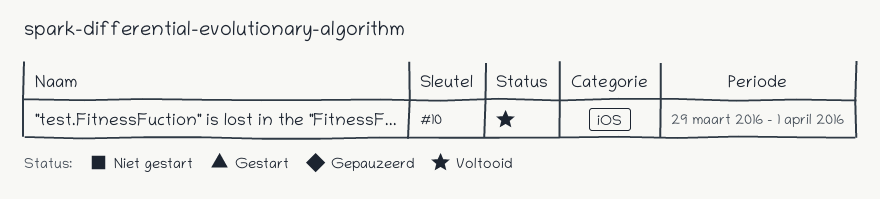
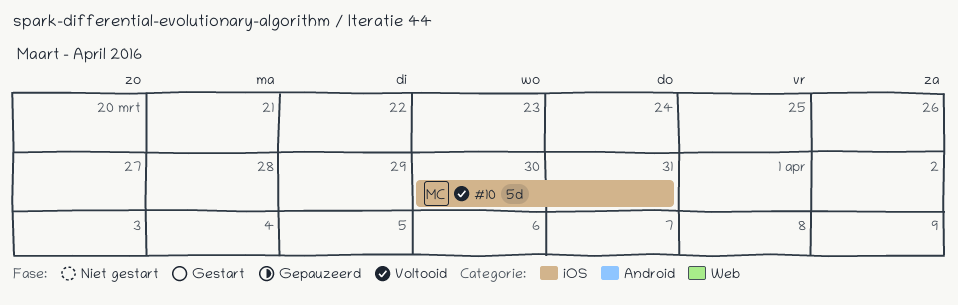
#10, start: Mar 29 -> Mar 30
#10, due: Apr 1 -> Mar 31

